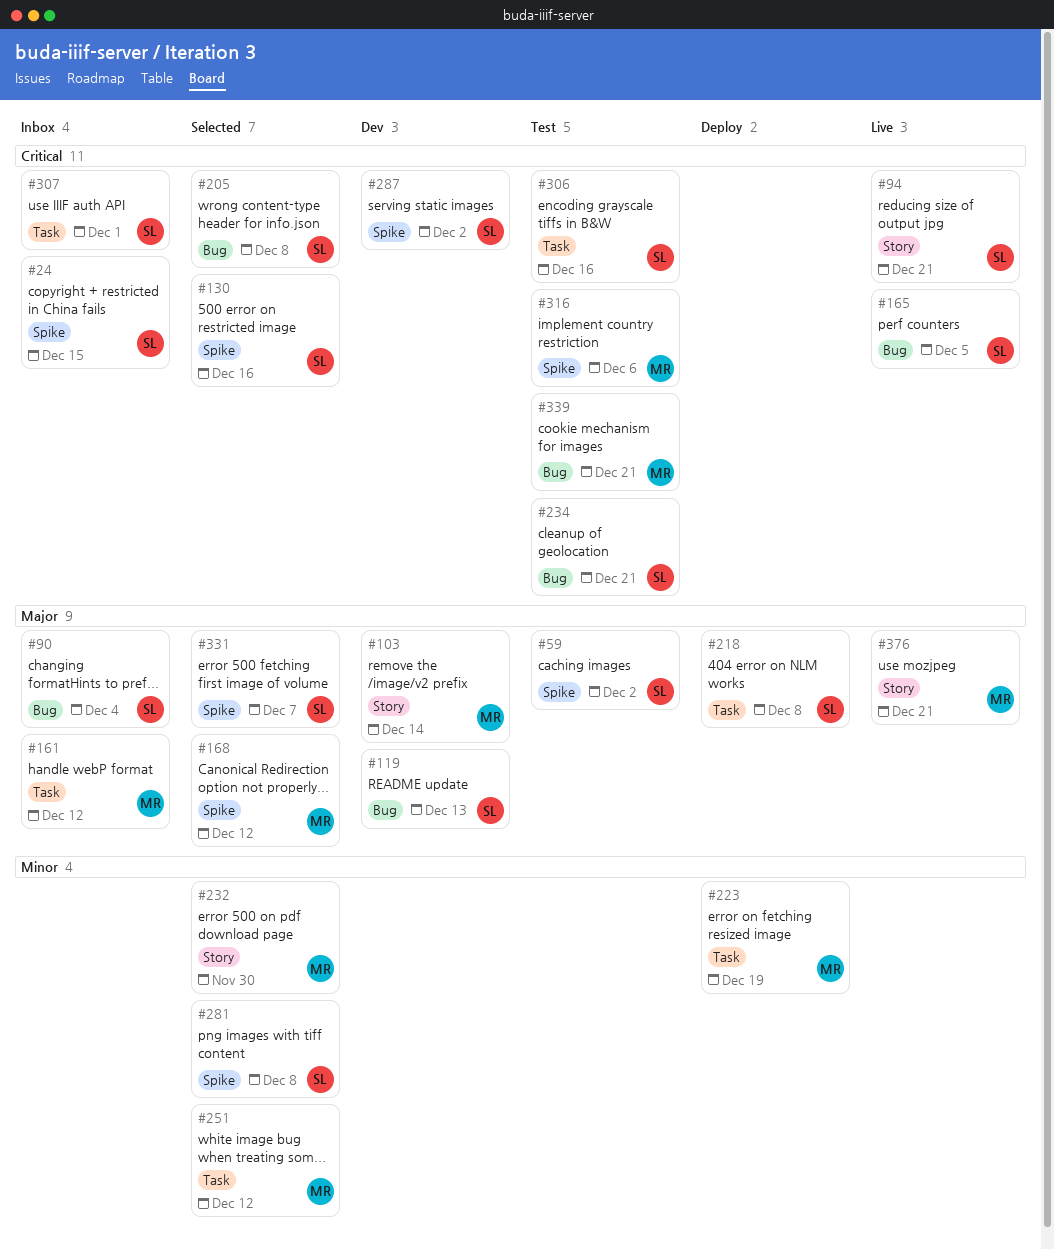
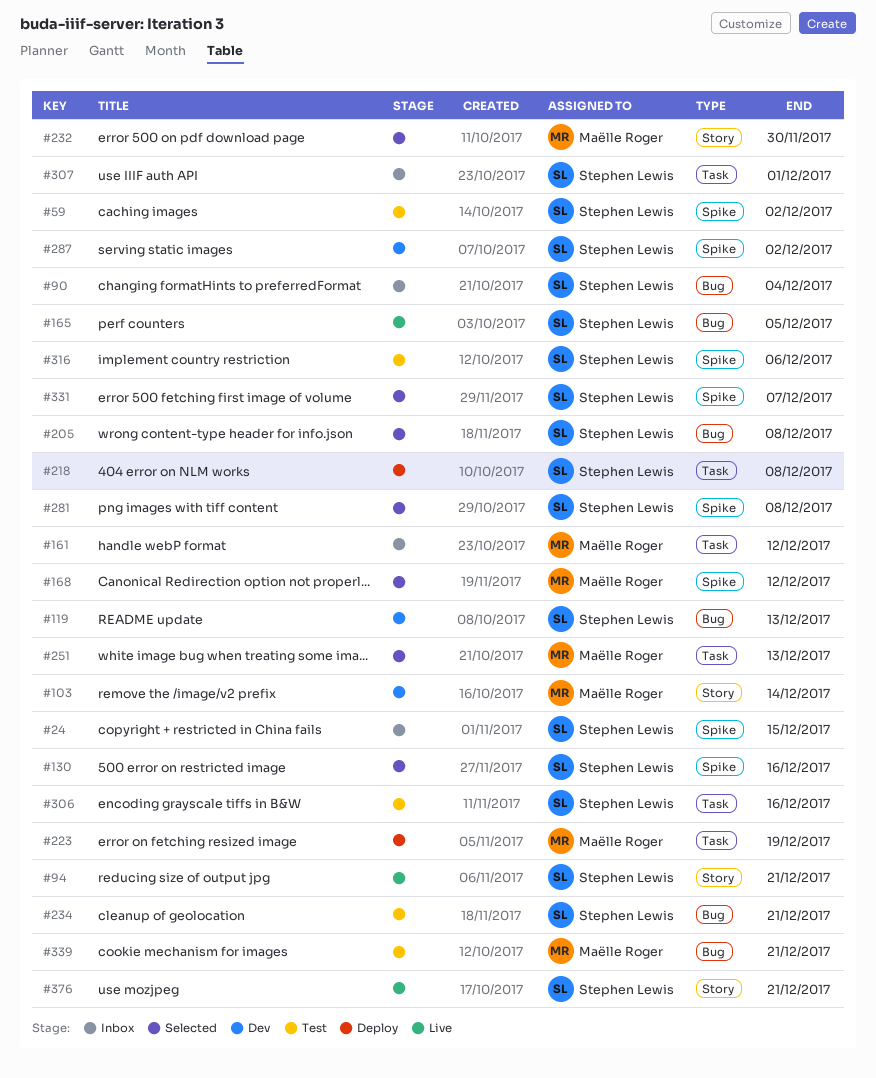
#251, due: Dec 12 -> Dec 13
#316, owner: Maëlle Roger -> Stephen Lewis
#376, owner: Maëlle Roger -> Stephen Lewis

